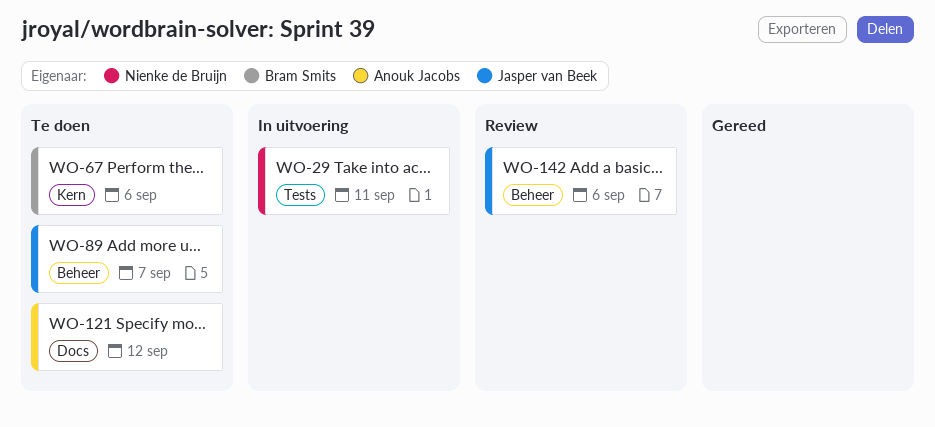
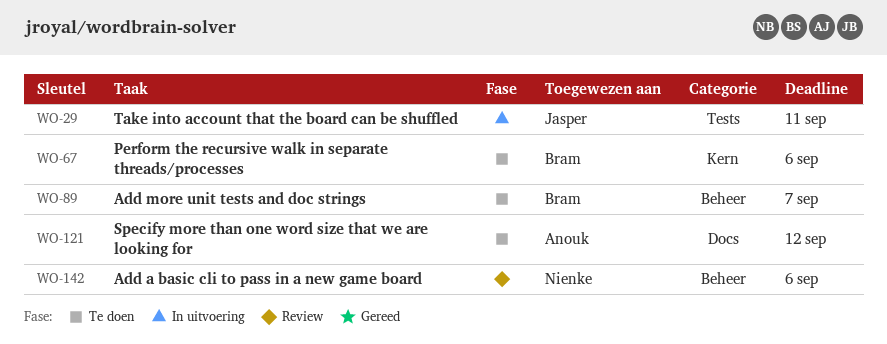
WO-29, owner: Nienke de Bruijn -> Jasper van Beek
WO-89, owner: Jasper van Beek -> Bram Smits
WO-142, owner: Jasper van Beek -> Nienke de Bruijn

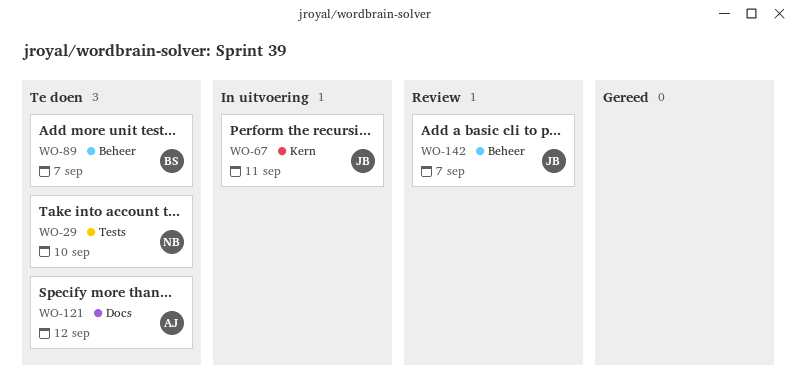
WO-29, status: In uitvoering -> Te doen
WO-29, owner: Jasper -> Nienke
WO-29, due: Sep 11 -> Sep 10
WO-67, status: Te doen -> In uitvoering
WO-67, owner: Bram -> Jasper
WO-67, due: Sep 6 -> Sep 11
WO-142, owner: Nienke -> Jasper
WO-142, due: Sep 6 -> Sep 7

